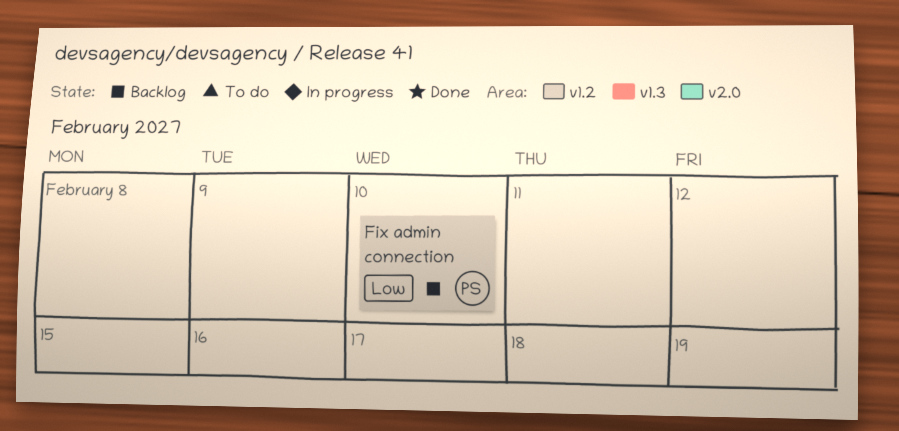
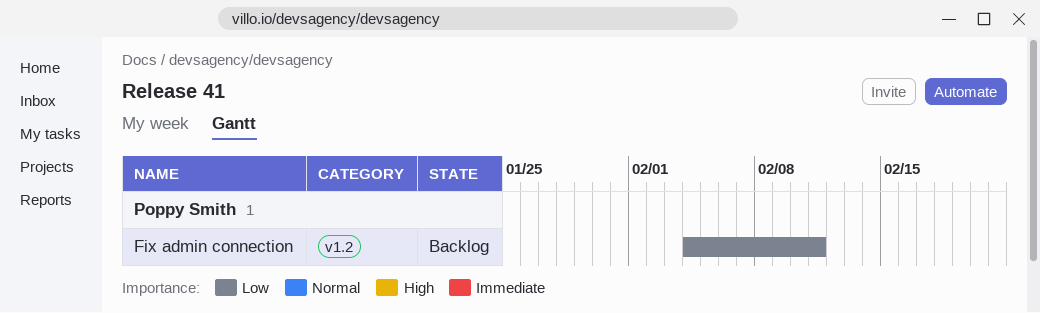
Fix admin connection, due: Feb 10 -> Feb 11

